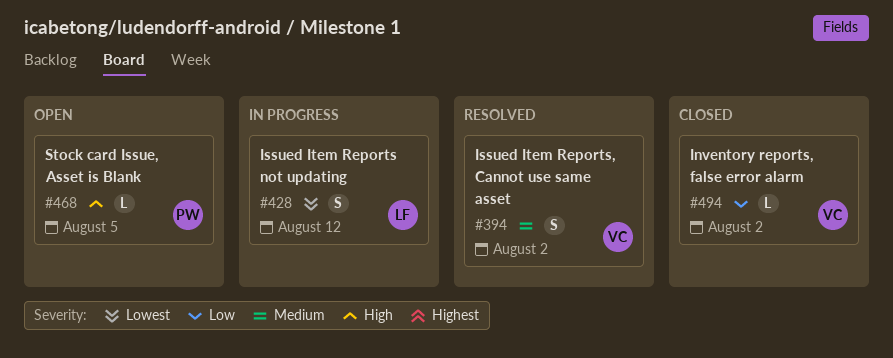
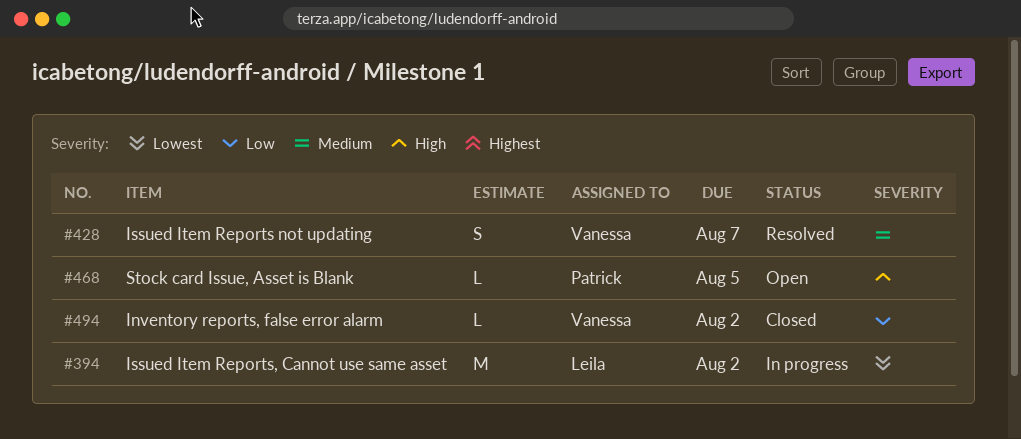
#394, status: Resolved -> In progress
#394, owner: Vanessa -> Leila
#394, priority: Medium -> Lowest
#394, estimate: S -> M
#428, status: In progress -> Resolved
#428, owner: Leila -> Vanessa
#428, priority: Lowest -> Medium
#428, due: Aug 12 -> Aug 7

